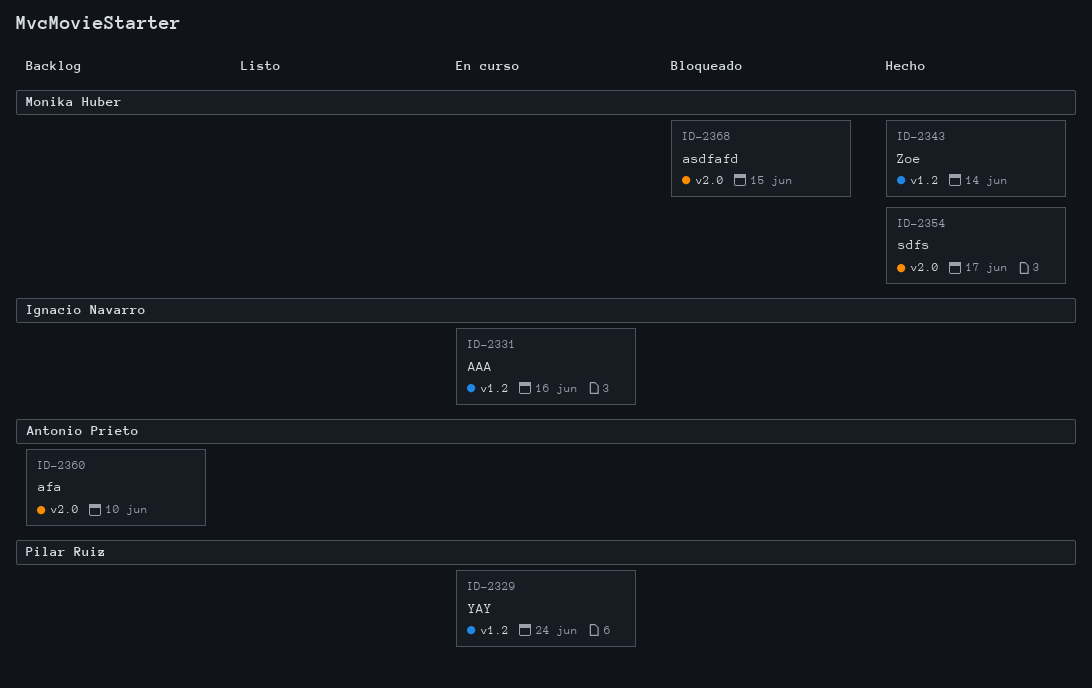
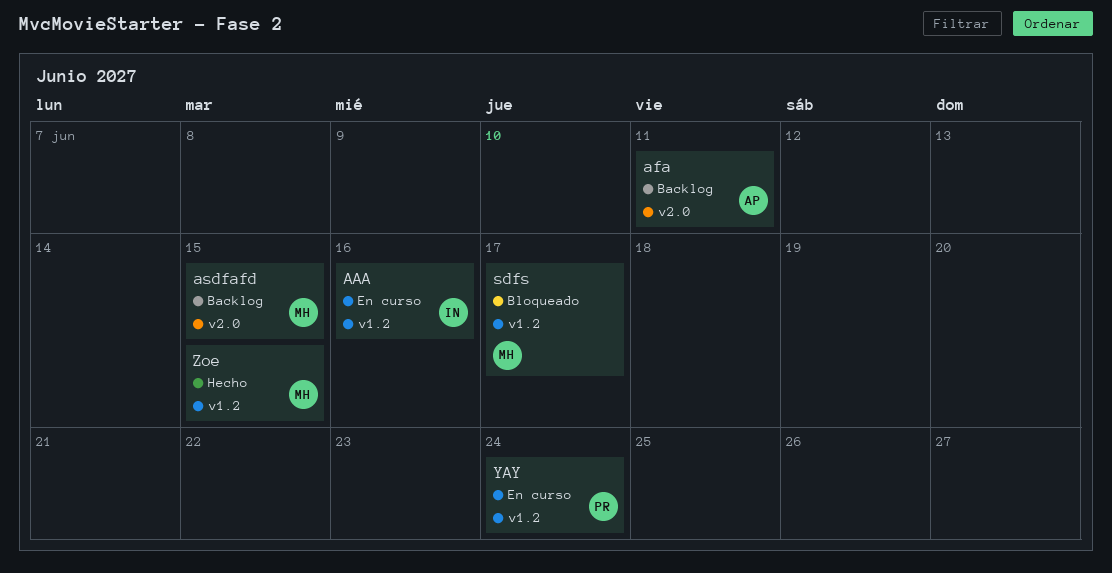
afa, due: Jun 10 -> Jun 11
asdfafd, status: Bloqueado -> Backlog
sdfs, status: Hecho -> Bloqueado
sdfs, label: v2.0 -> v1.2
Zoe, due: Jun 14 -> Jun 15

